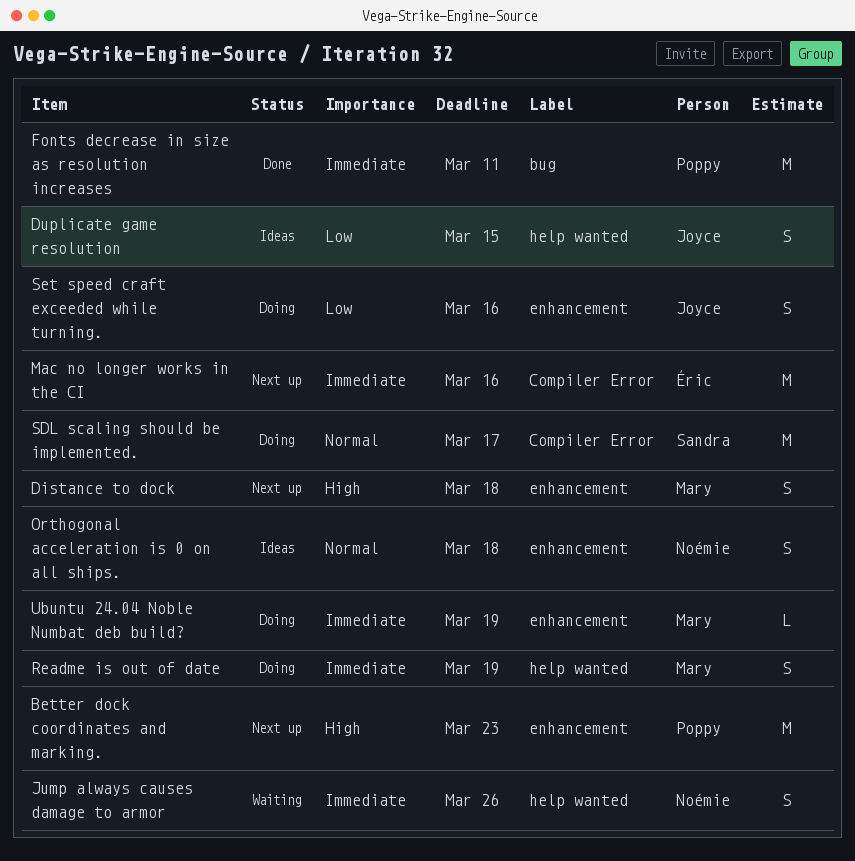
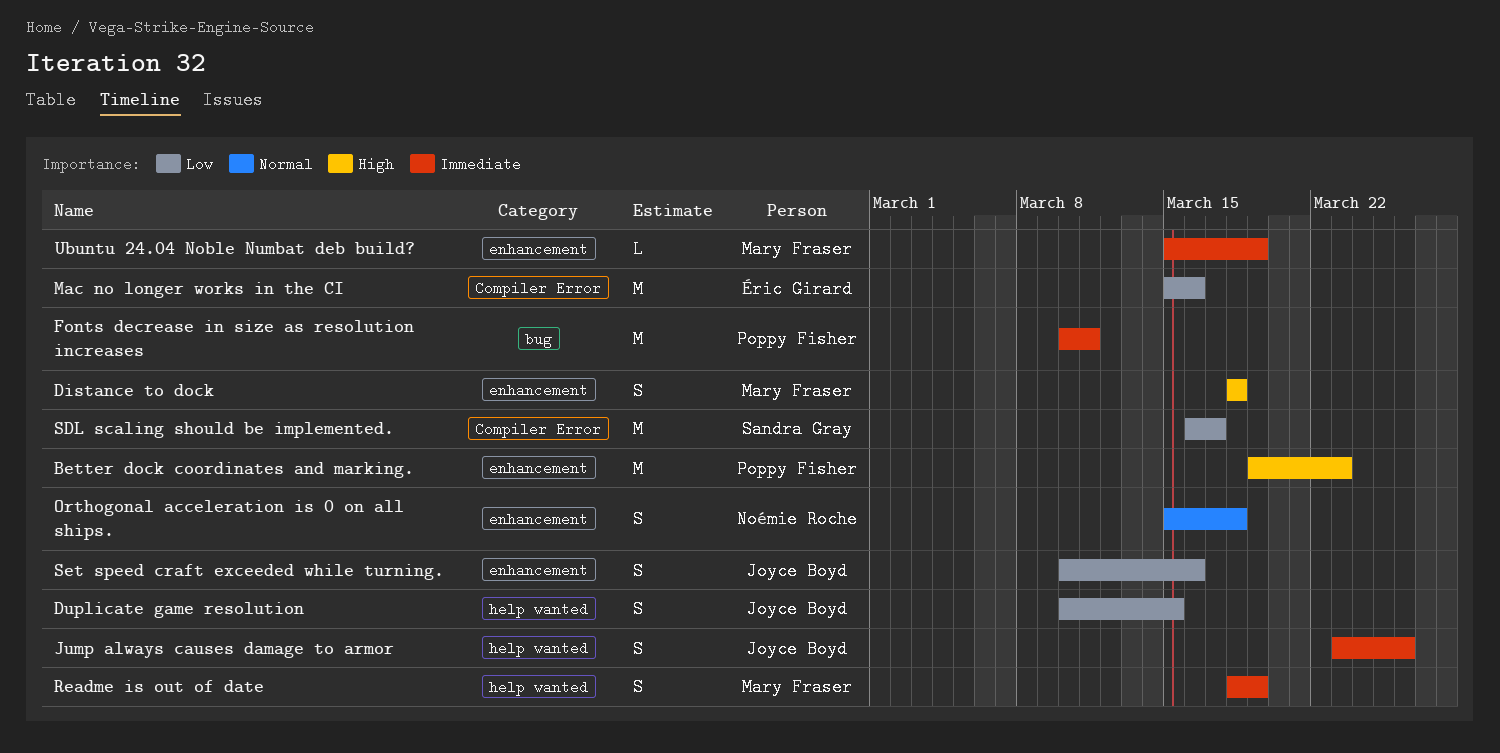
Jump always causes damage to armor, owner: Noémie Roche -> Joyce Boyd
Mac no longer works in the CI, priority: Immediate -> Low
SDL scaling should be implemented., priority: Normal -> Low

